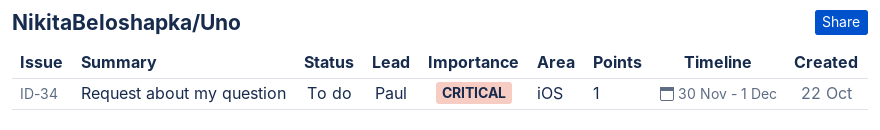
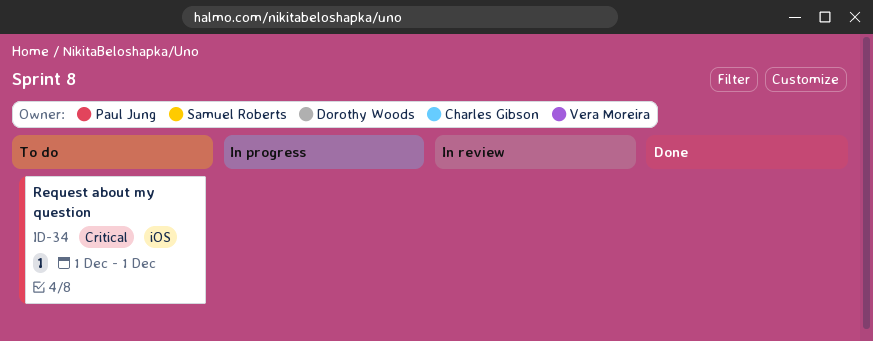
ID-34, start: Nov 30 -> Dec 1

